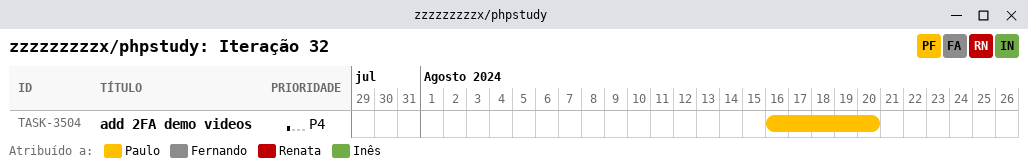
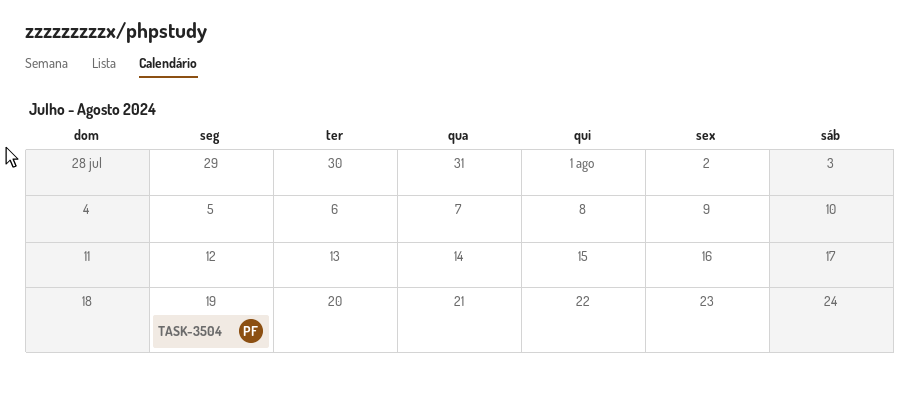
TASK-3504, due: Aug 20 -> Aug 19

